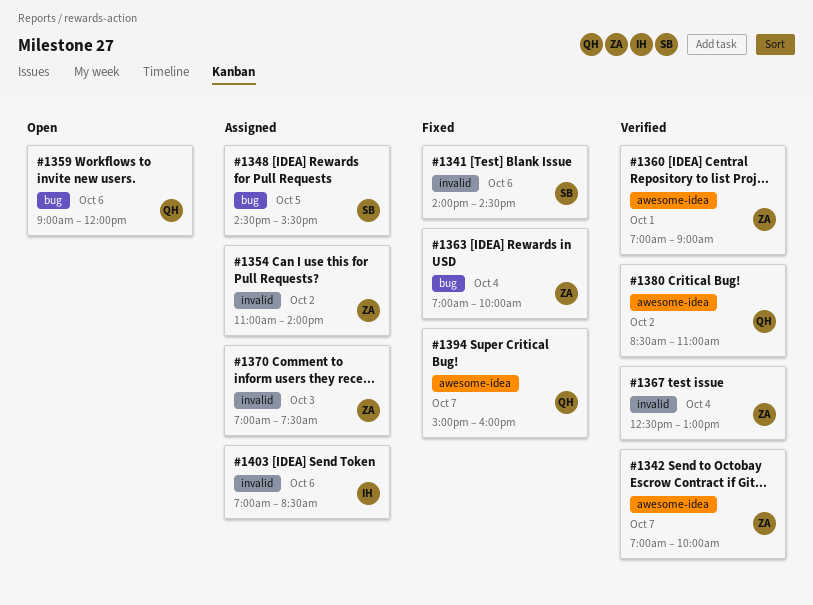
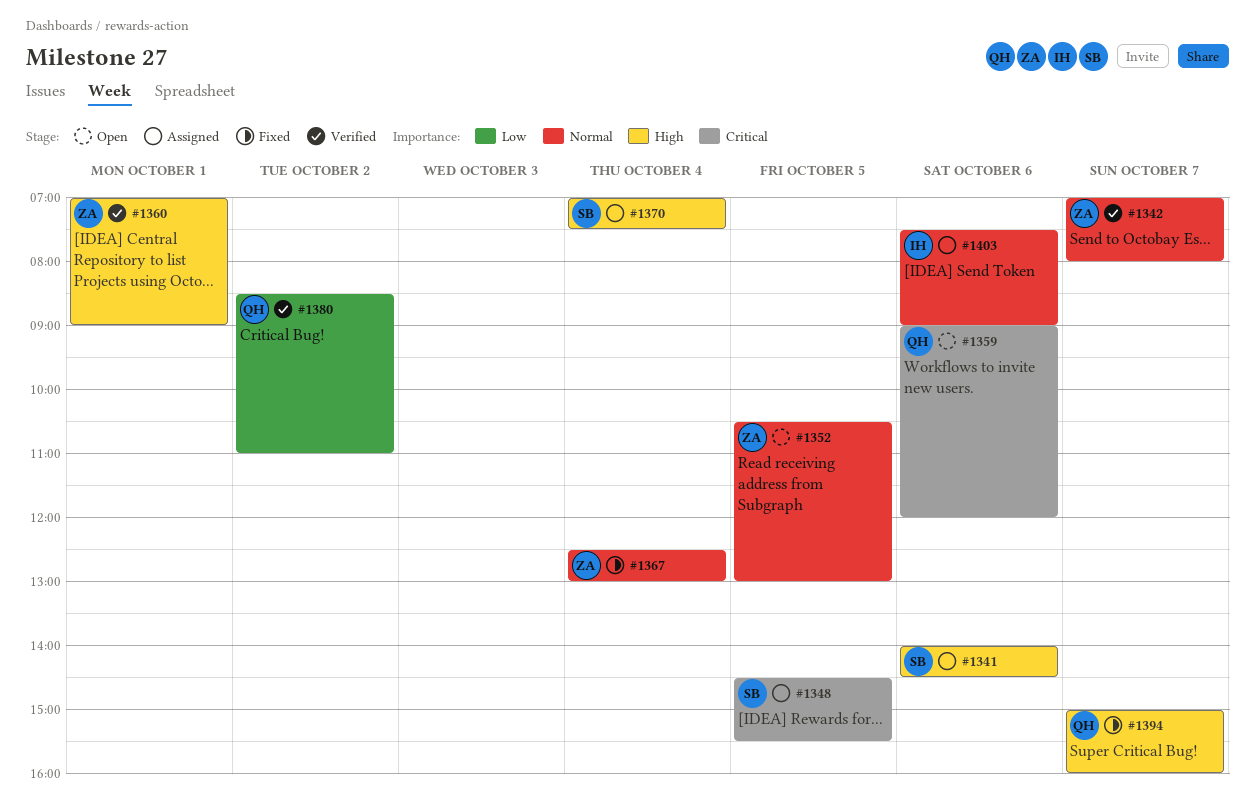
#1341, status: Fixed -> Assigned
#1342, ends: 10:00 -> 08:00
#1352: none -> present
#1354: present -> none
#1363: present -> none
#1367, status: Verified -> Fixed
#1370, owner: ZA -> SB
#1370, day: Oct 3 -> Oct 4
#1403, begins: 07:00 -> 07:30
#1403, ends: 08:30 -> 09:00

